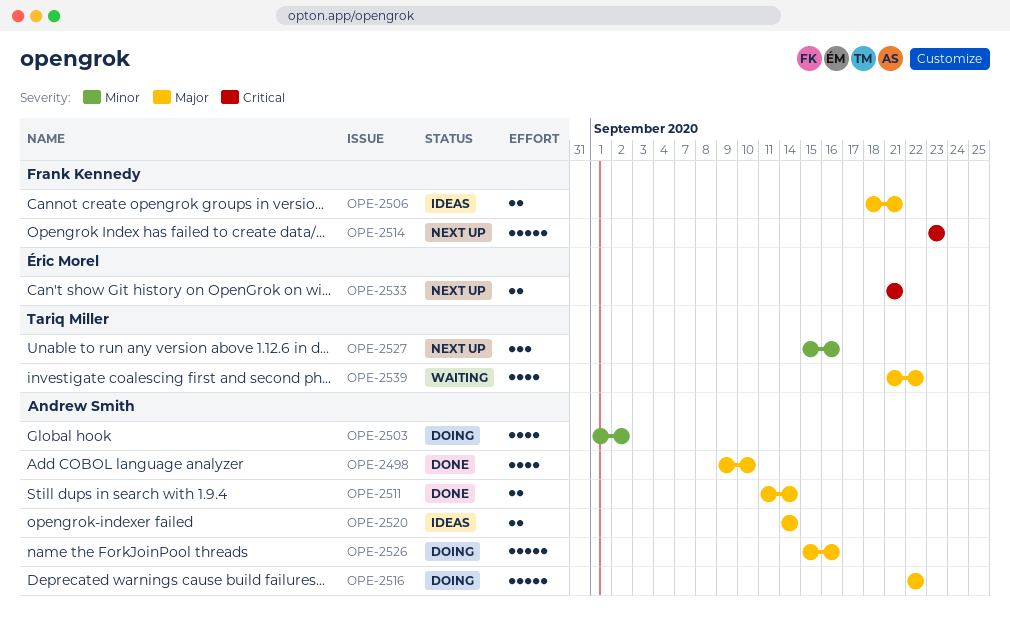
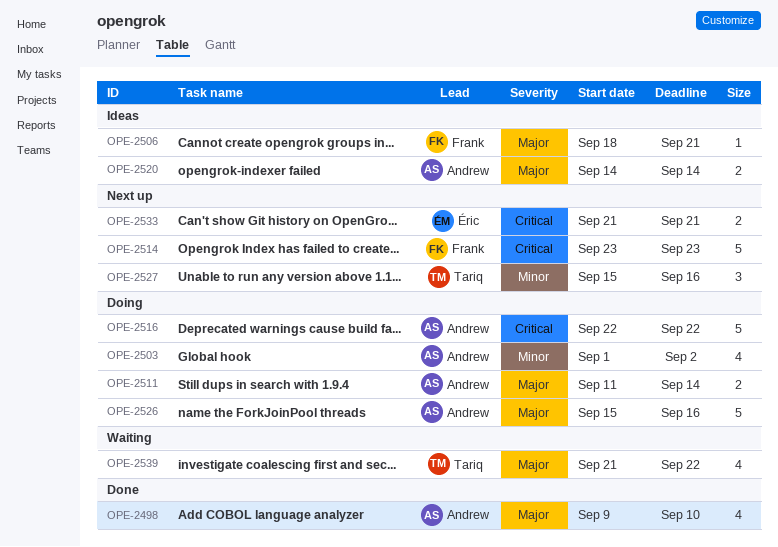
OPE-2506, estimate: 2 -> 1
OPE-2511, status: Done -> Doing
OPE-2516, priority: Major -> Critical

